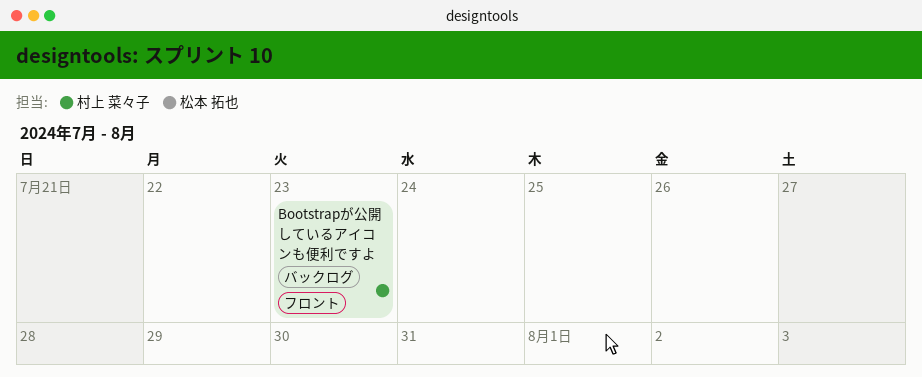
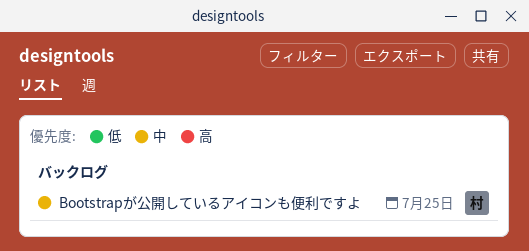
Bootstrapが公開しているアイコンも便利ですよ, due: Jul 23 -> Jul 25

